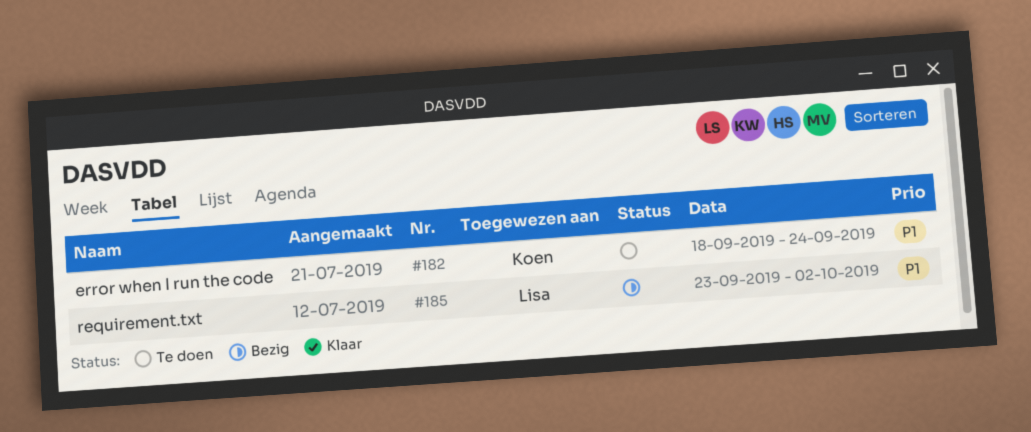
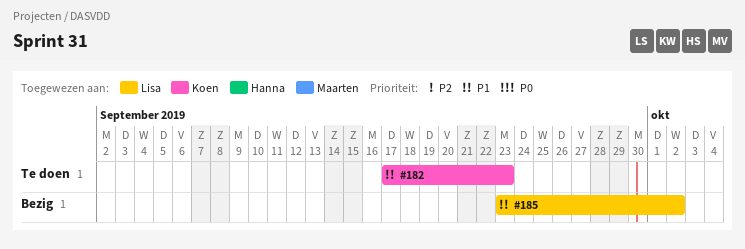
#182, start: Sep 18 -> Sep 17
#182, due: Sep 24 -> Sep 23

